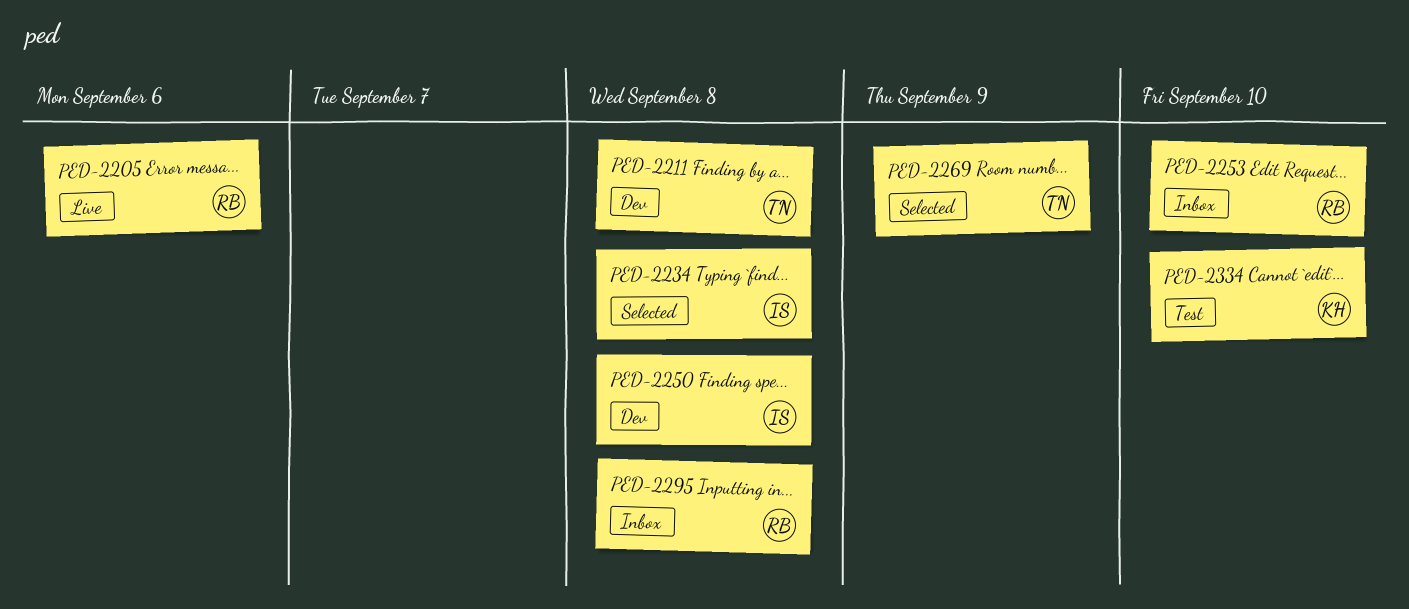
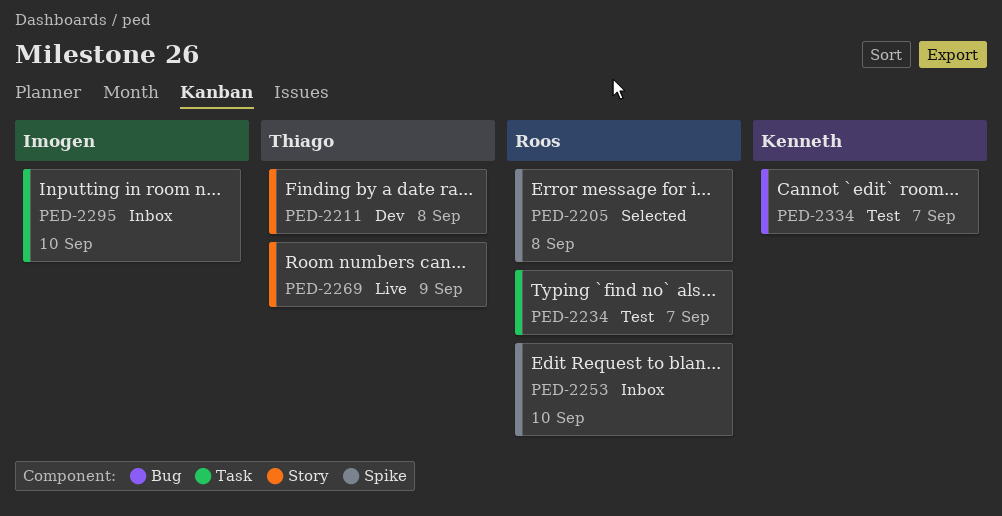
PED-2205, status: Live -> Selected
PED-2205, due: Sep 6 -> Sep 8
PED-2234, status: Selected -> Test
PED-2234, owner: Imogen -> Roos
PED-2234, due: Sep 8 -> Sep 7
PED-2250: present -> none
PED-2269, status: Selected -> Live
PED-2295, owner: Roos -> Imogen
PED-2295, due: Sep 8 -> Sep 10
PED-2334, due: Sep 10 -> Sep 7

